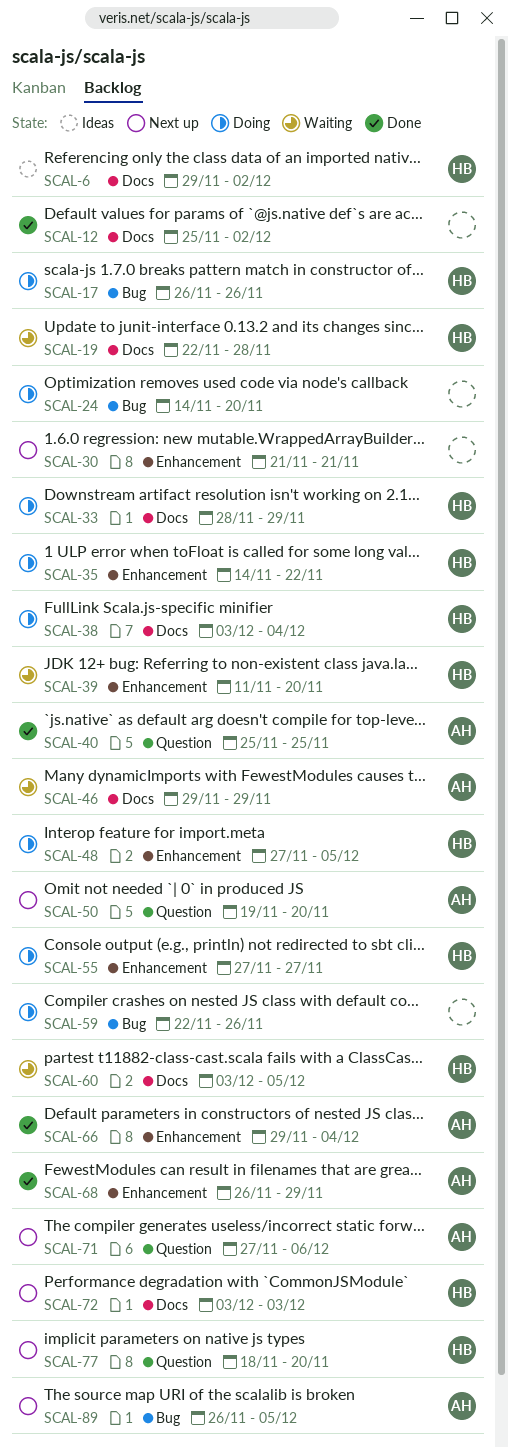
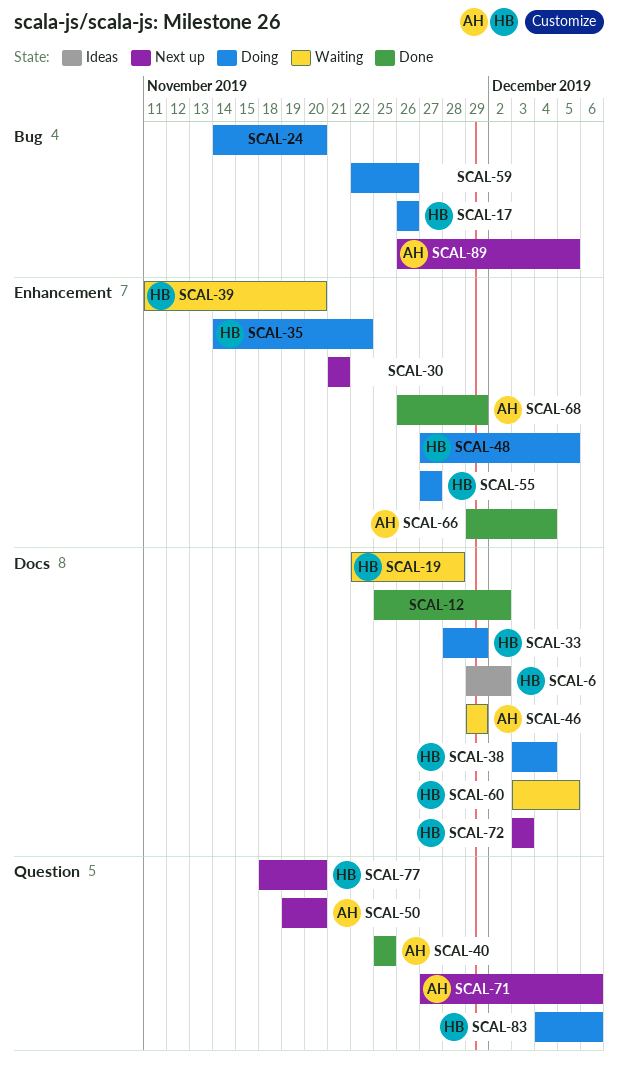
SCAL-83: none -> present

